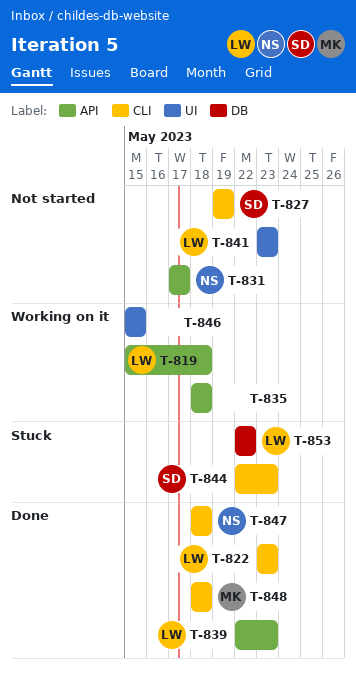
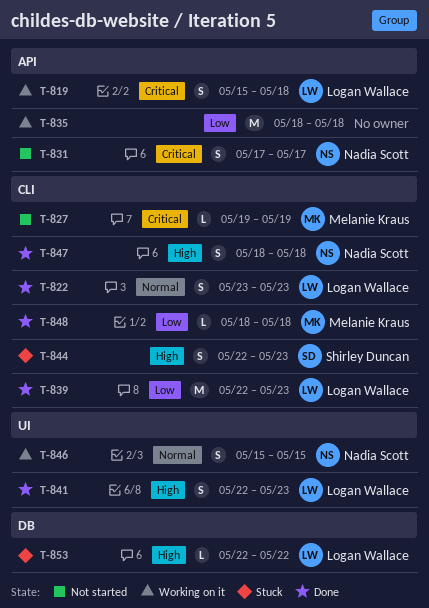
T-827, owner: Shirley Duncan -> Melanie Kraus
T-839, label: API -> CLI
T-841, status: Not started -> Done
T-841, start: May 23 -> May 22
T-846, owner: none -> Nadia Scott

